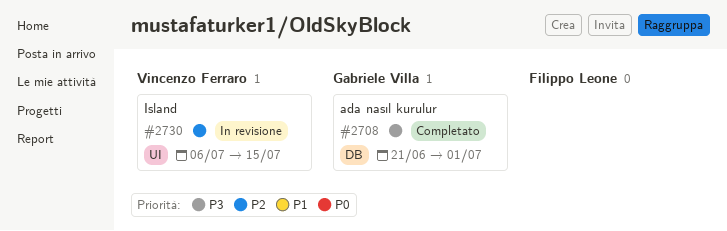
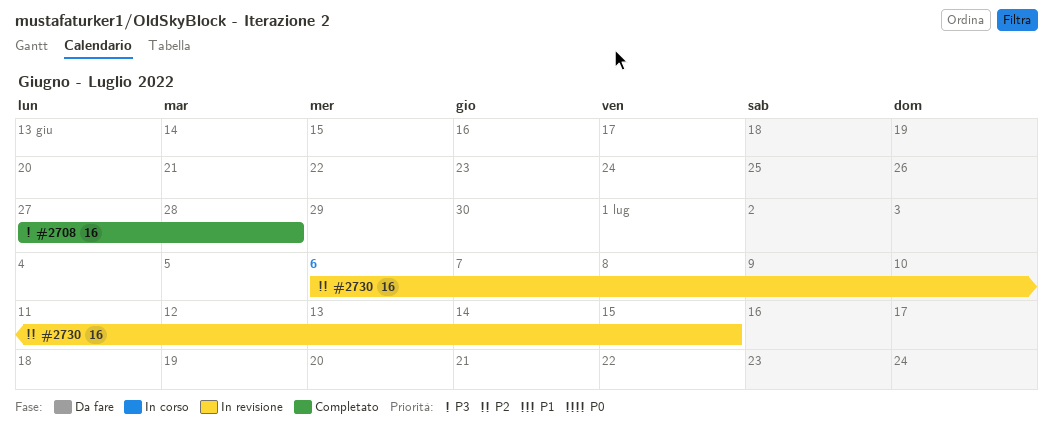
#2708, start: Jun 21 -> Jun 27
#2708, due: Jul 1 -> Jun 28

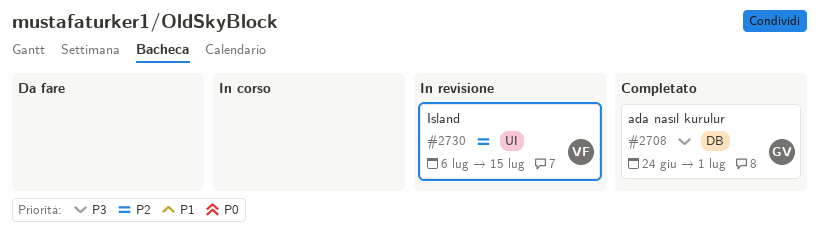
#2708, start: Jun 27 -> Jun 24
#2708, due: Jun 28 -> Jul 1

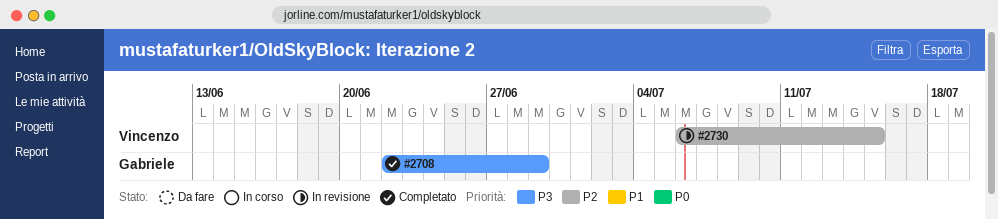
#2708, start: Jun 24 -> Jun 22
#2708, due: Jul 1 -> Jun 29

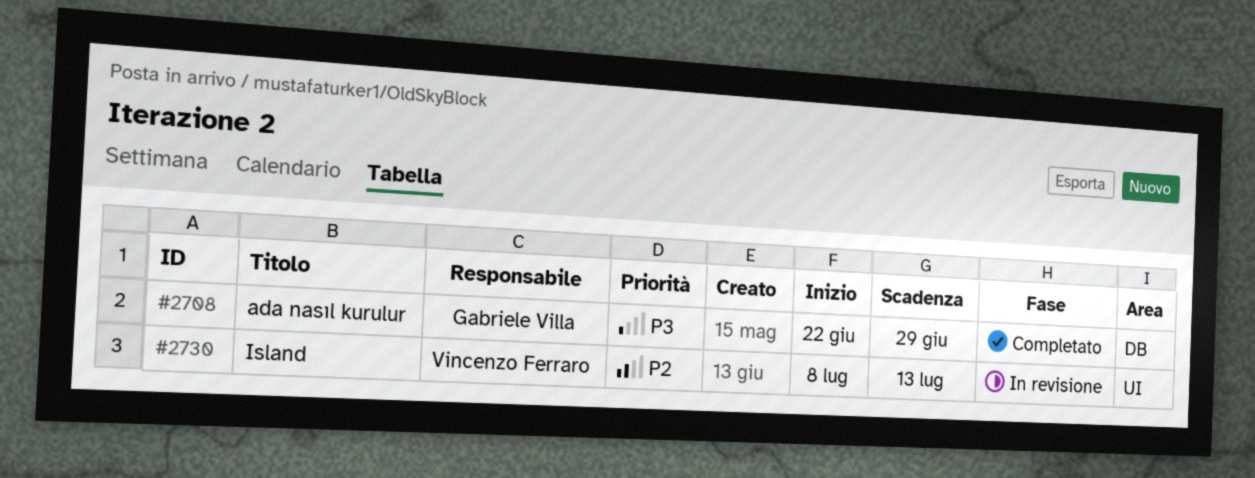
#2730, start: Jul 6 -> Jul 8
#2730, due: Jul 15 -> Jul 13

